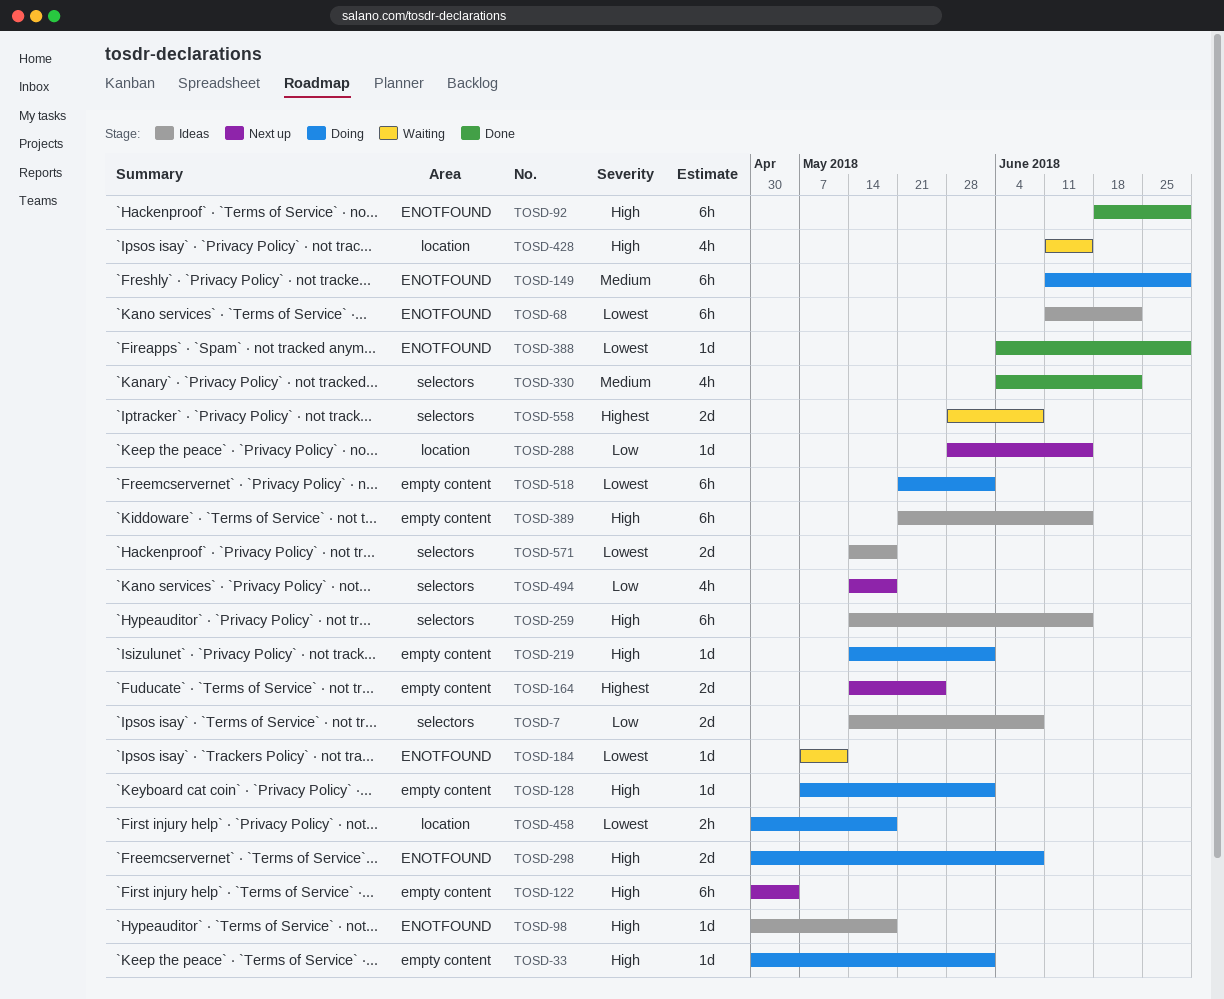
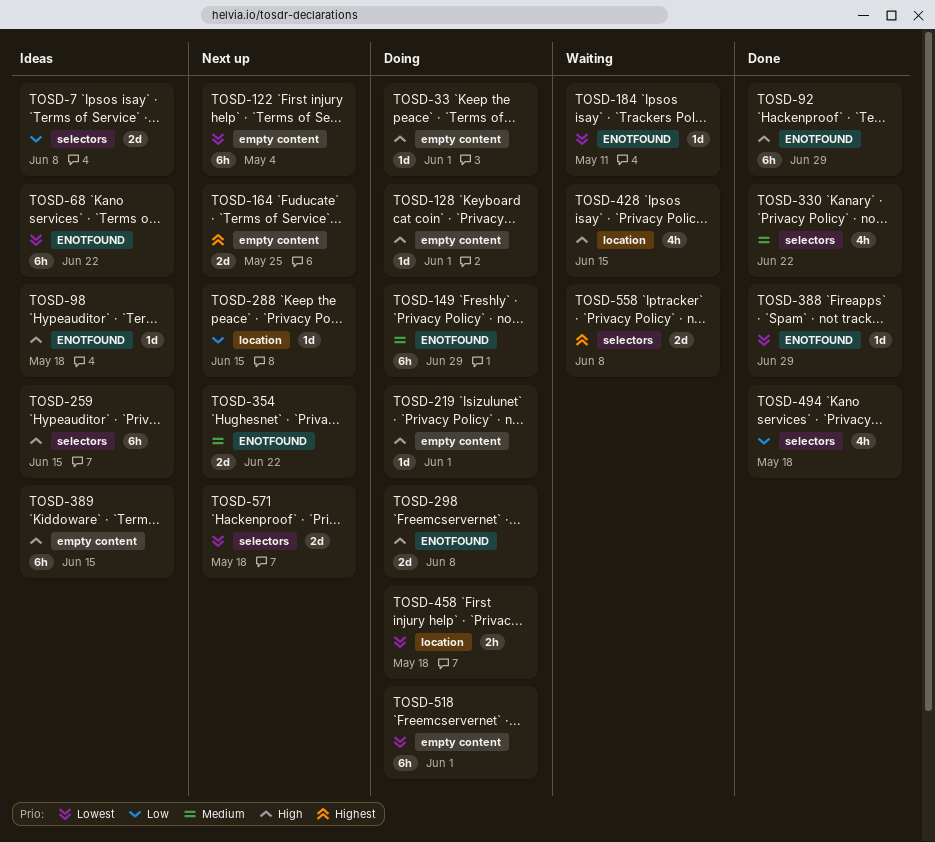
TOSD-122, priority: High -> Lowest
TOSD-354: none -> present
TOSD-494, status: Next up -> Done
TOSD-571, status: Ideas -> Next up

